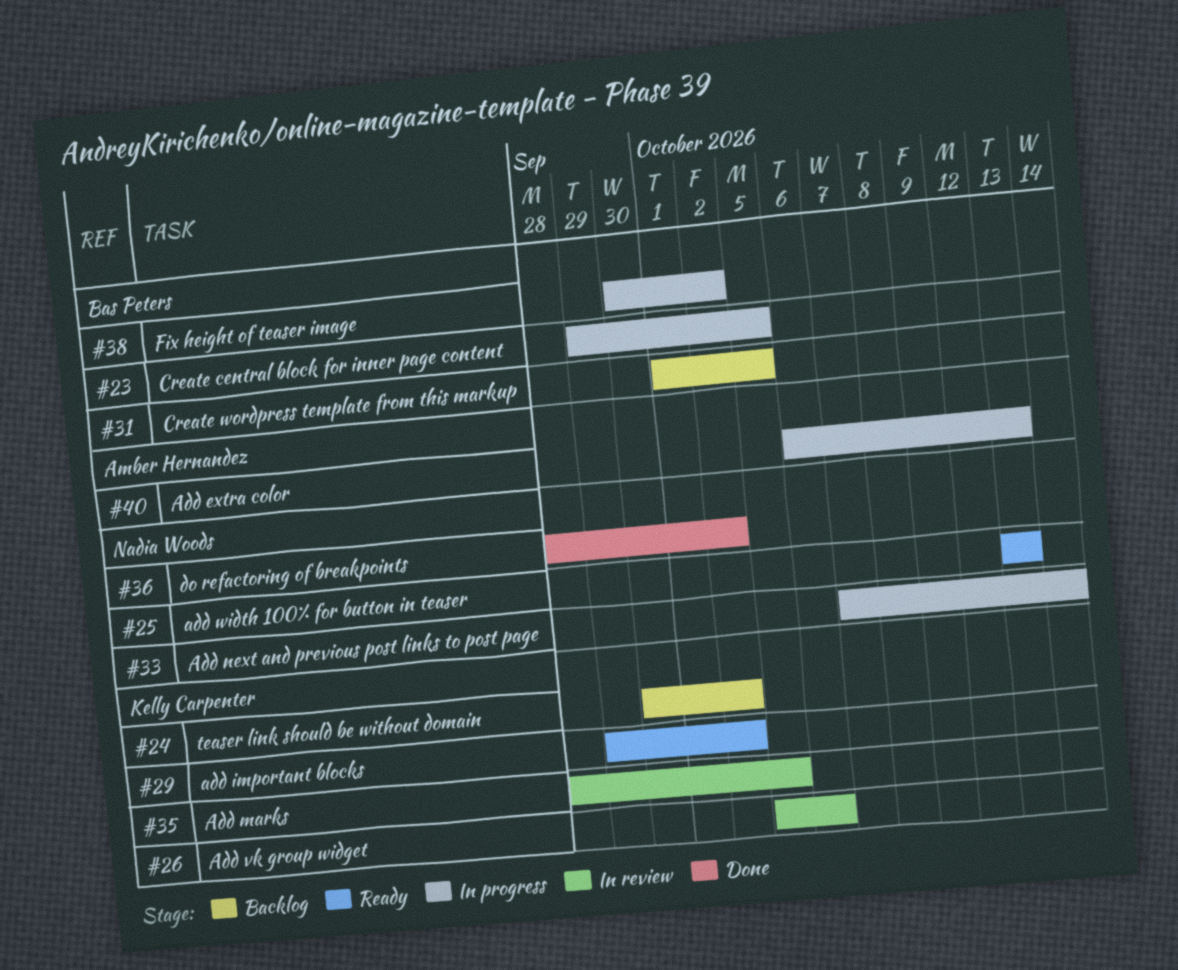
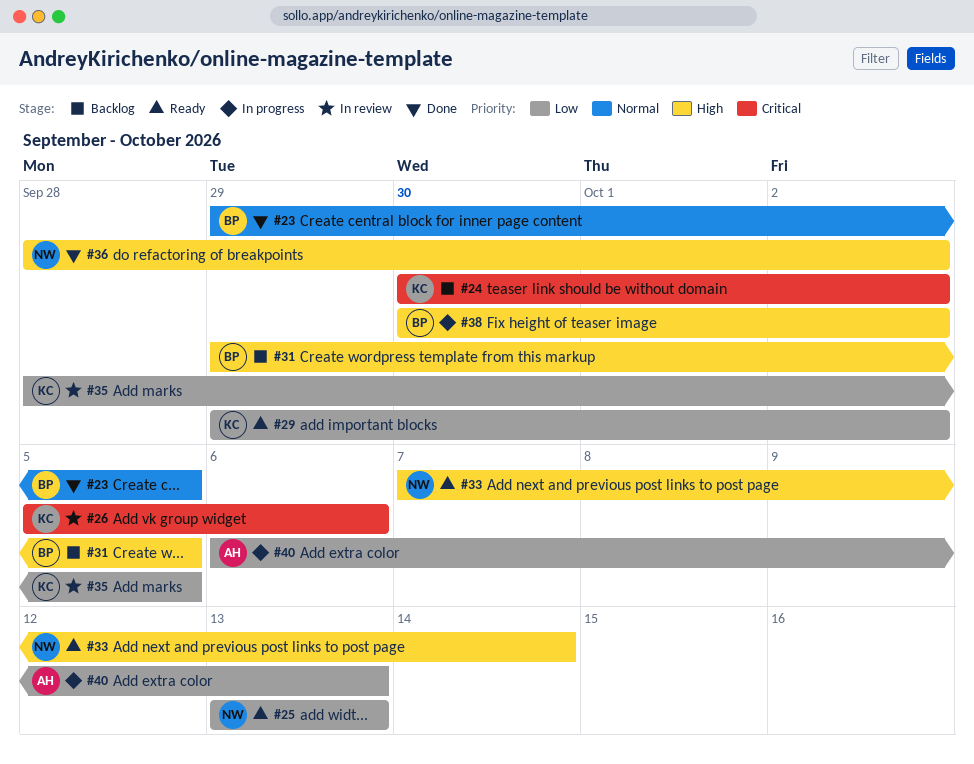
#23, status: In progress -> Done
#31, start: Oct 1 -> Sep 29
#33, status: In progress -> Ready

